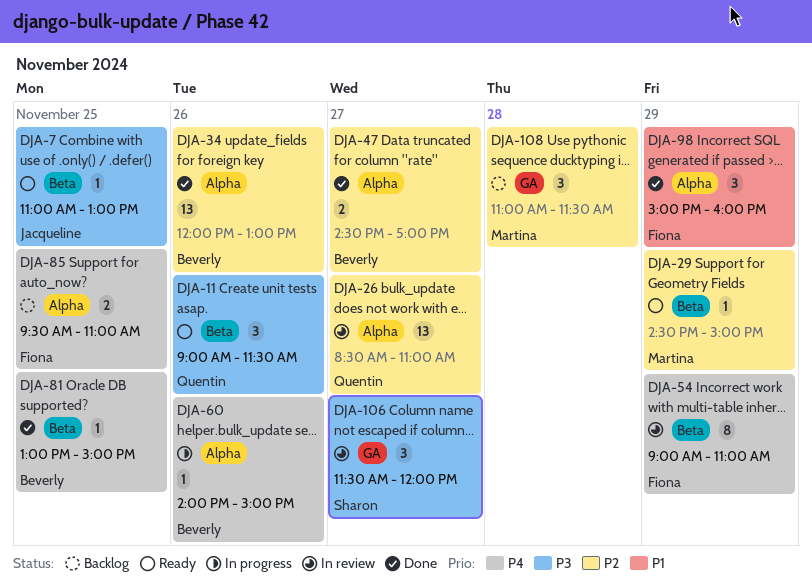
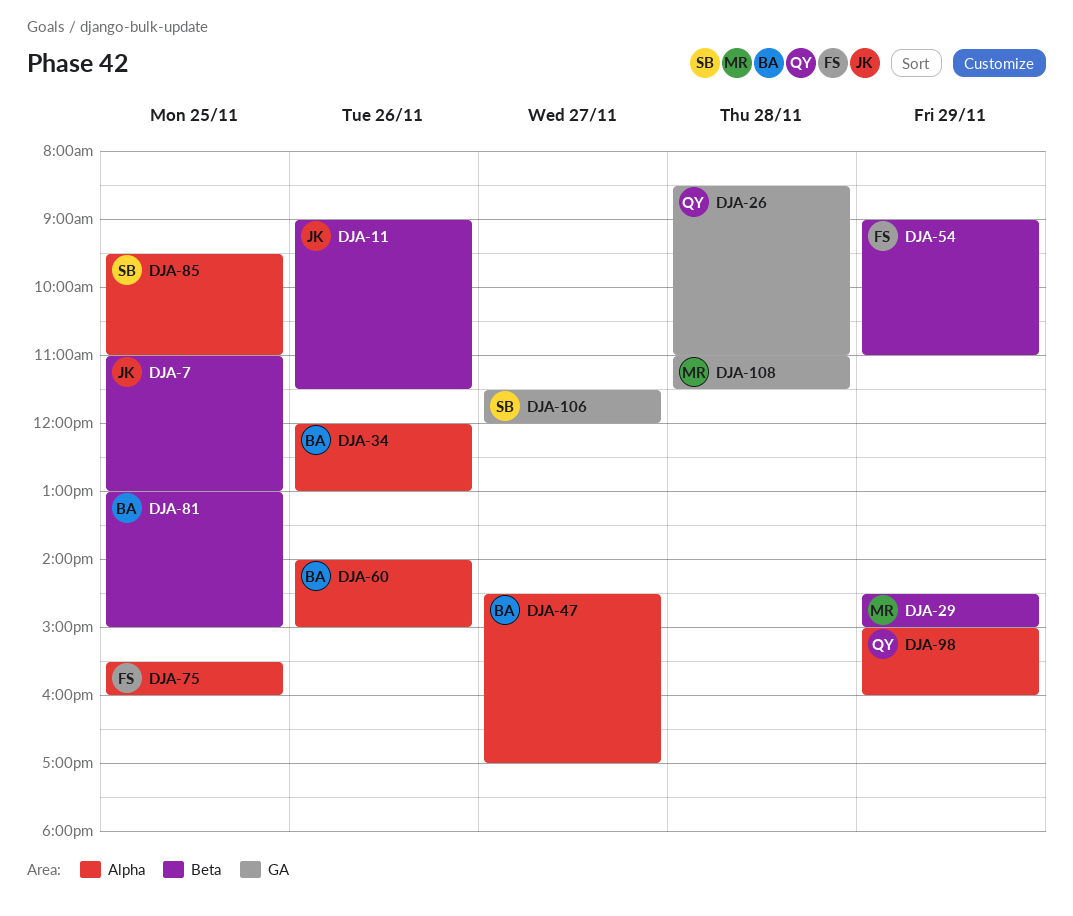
DJA-11, owner: Quentin -> Jacqueline
DJA-26, label: Alpha -> GA
DJA-26, day: Nov 27 -> Nov 28
DJA-75: none -> present
DJA-85, owner: Fiona -> Sharon
DJA-98, owner: Fiona -> Quentin

